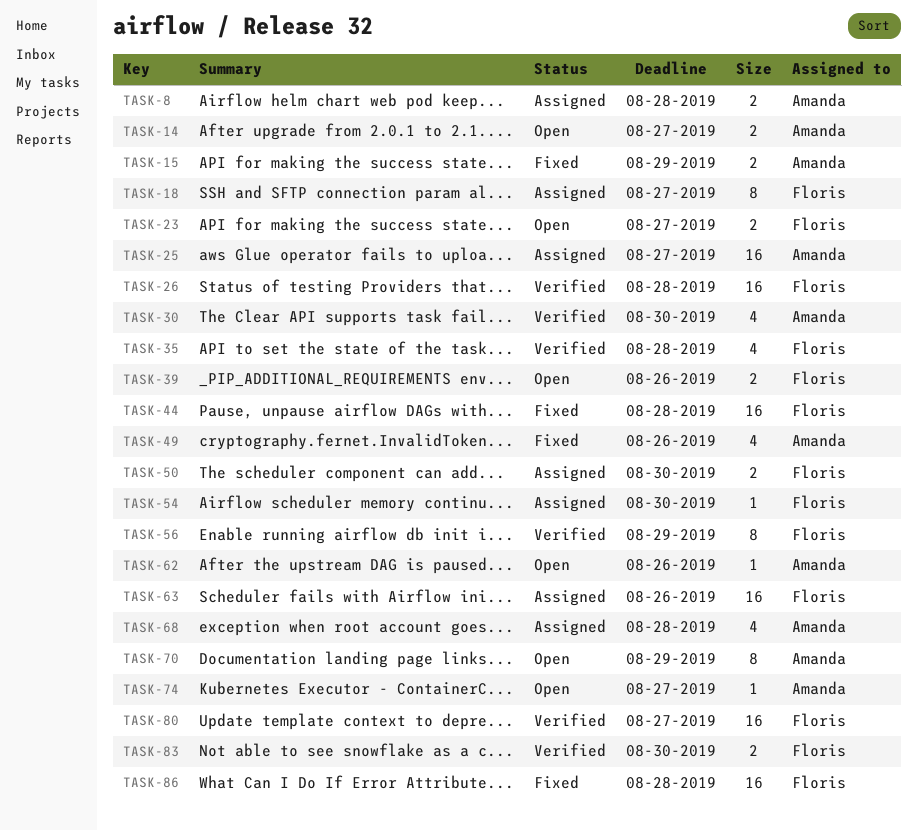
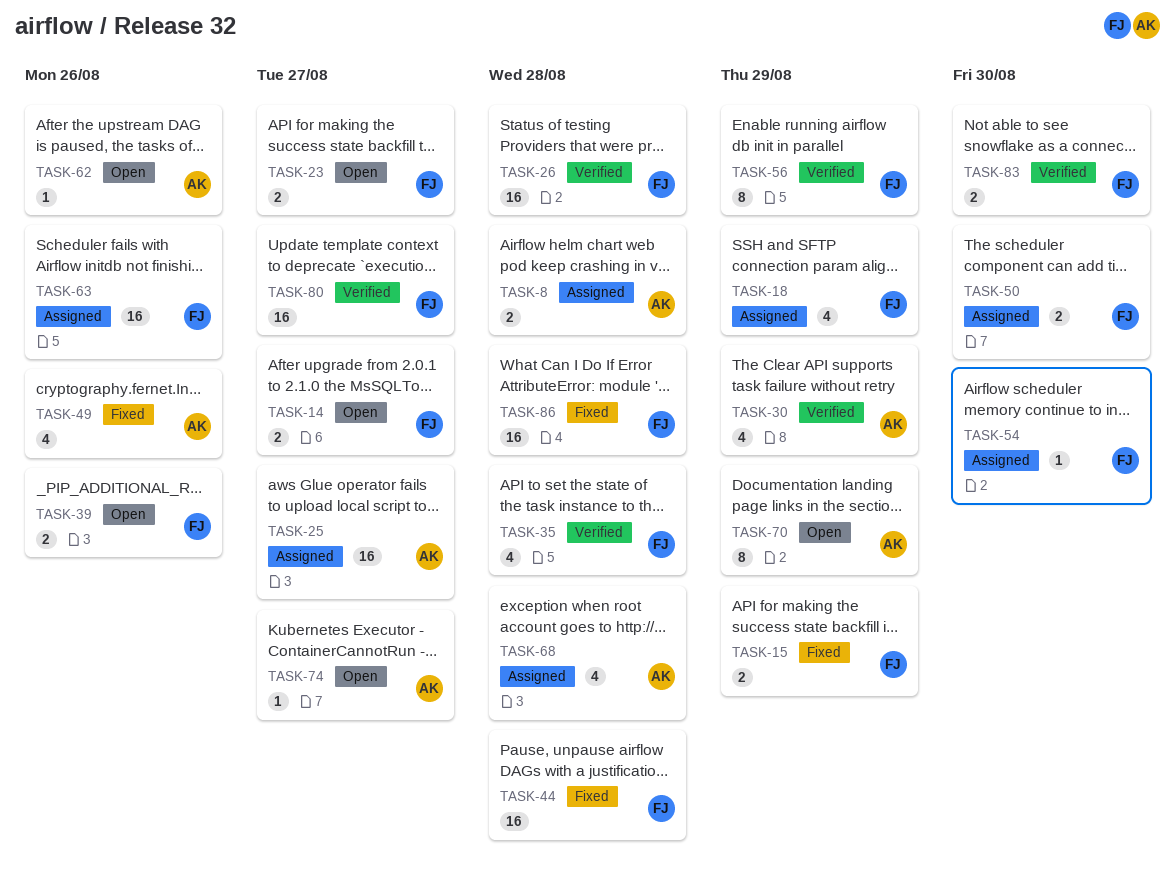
TASK-14, owner: Amanda -> Floris
TASK-15, owner: Amanda -> Floris
TASK-18, estimate: 8 -> 4
TASK-18, due: Aug 27 -> Aug 29
TASK-30, due: Aug 30 -> Aug 29

